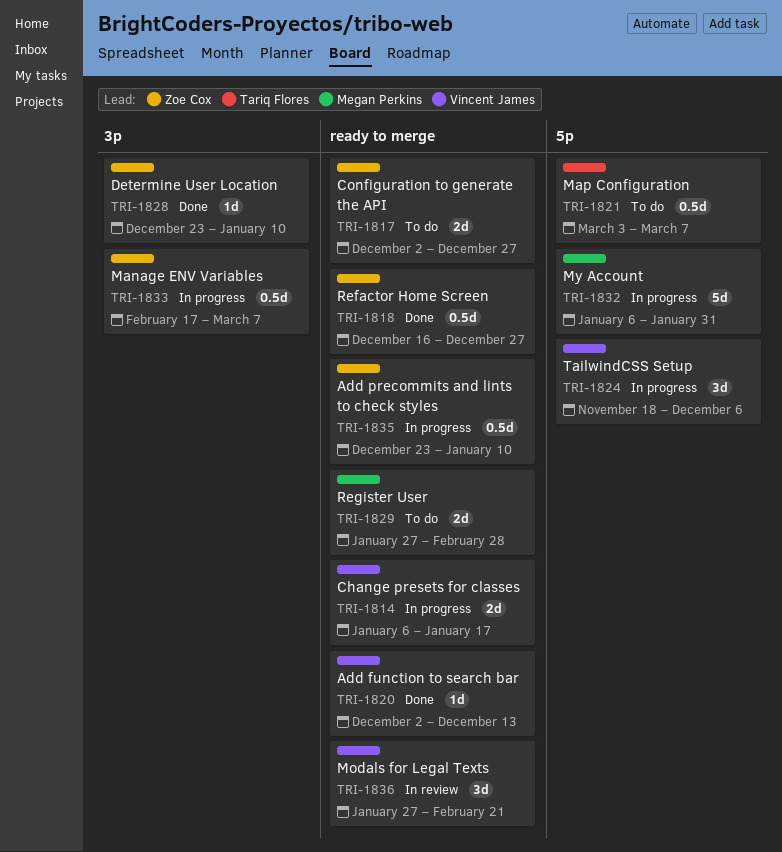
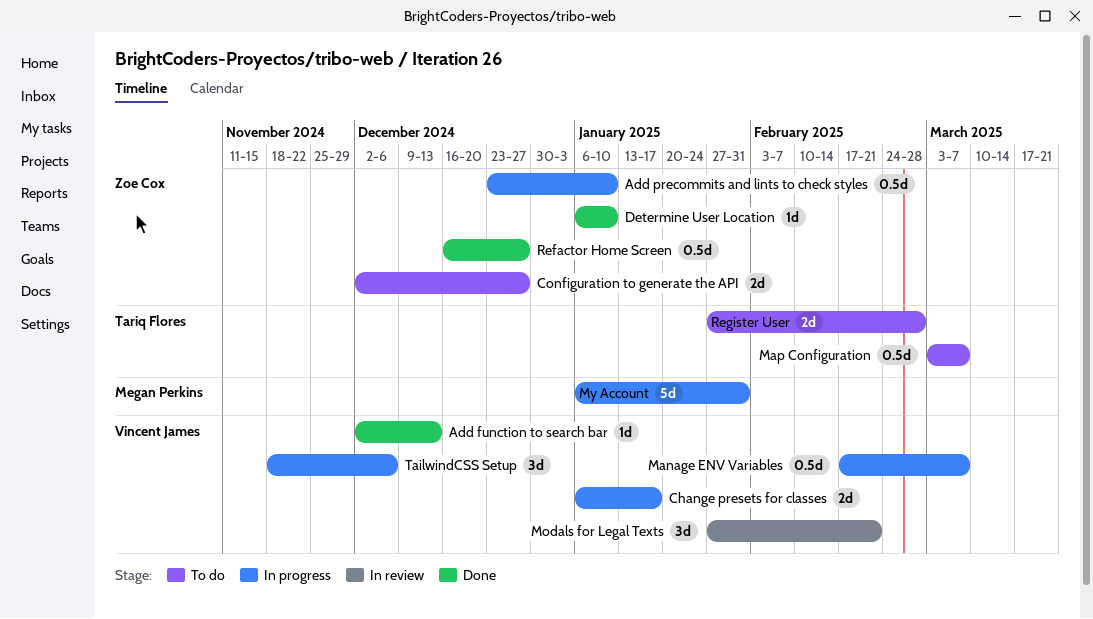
Determine User Location, start: Dec 23 -> Jan 6
Manage ENV Variables, owner: Zoe Cox -> Vincent James
Register User, owner: Megan Perkins -> Tariq Flores

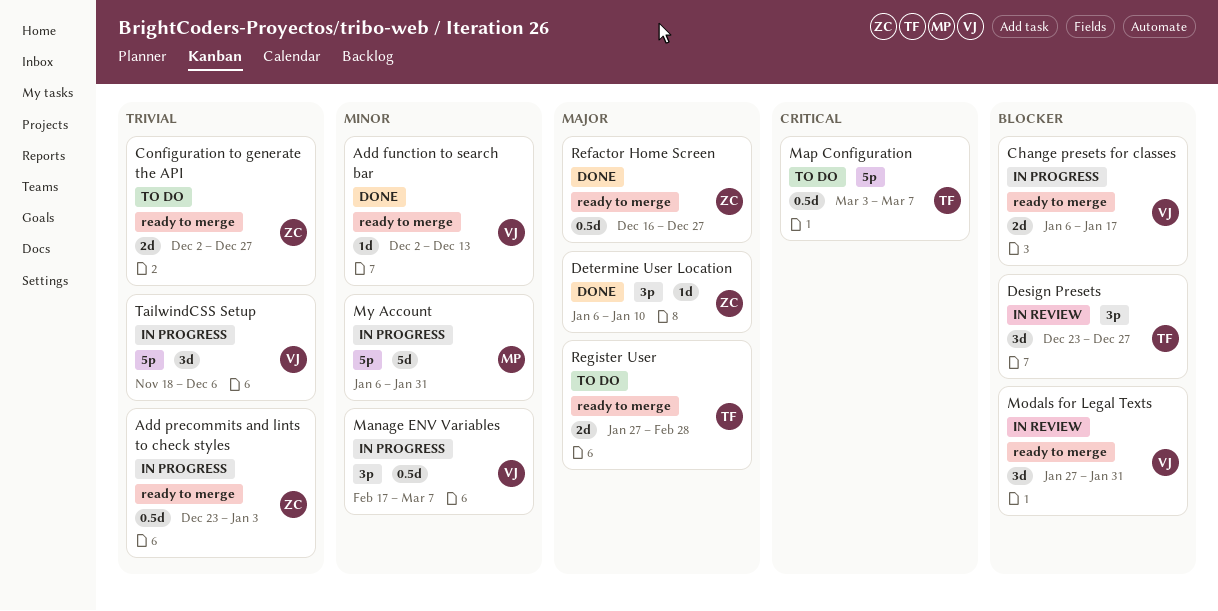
Add precommits and lints to check styles, due: Jan 10 -> Jan 3
Design Presets: none -> present
Modals for Legal Texts, due: Feb 21 -> Jan 31

